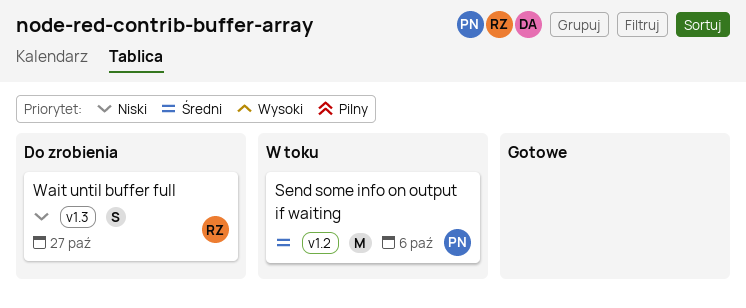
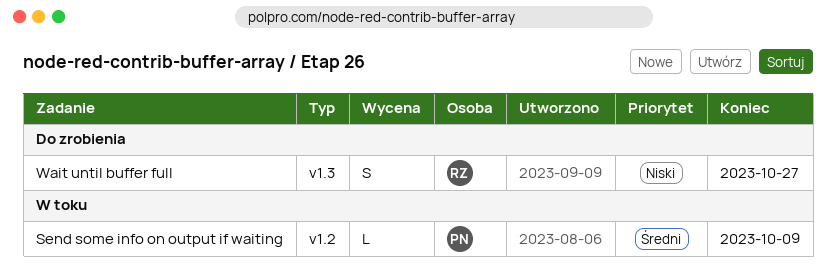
Send some info on output if waiting, estimate: M -> L
Send some info on output if waiting, due: Oct 6 -> Oct 9

